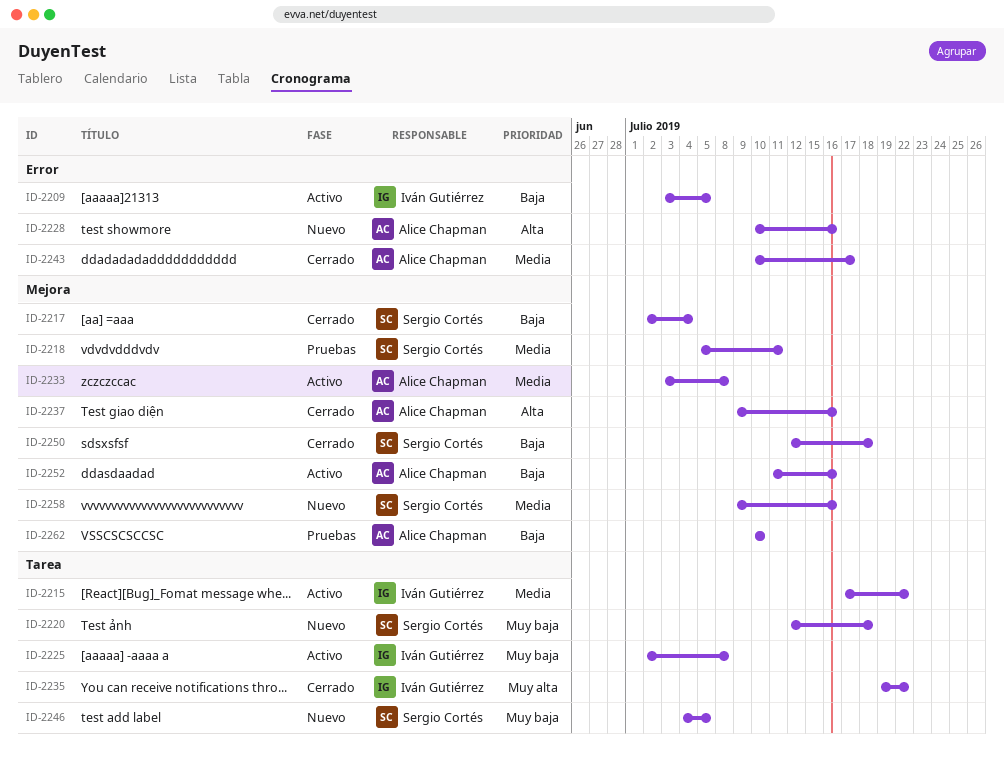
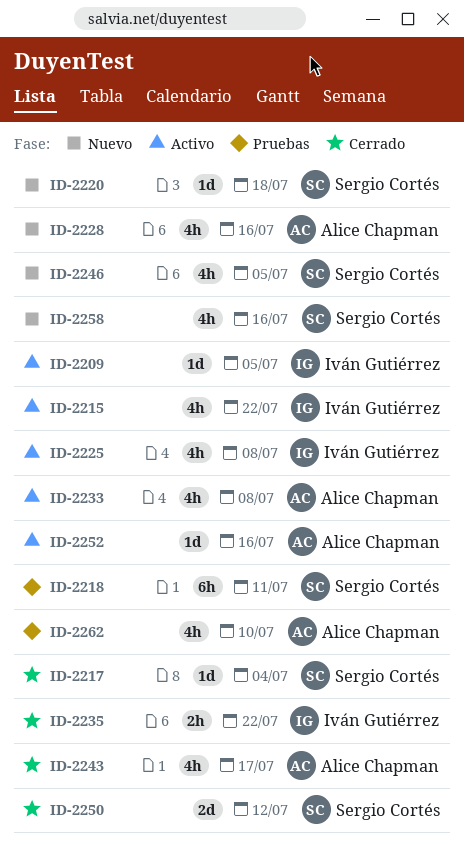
ID-2237: present -> none
ID-2250, due: Jul 18 -> Jul 12

